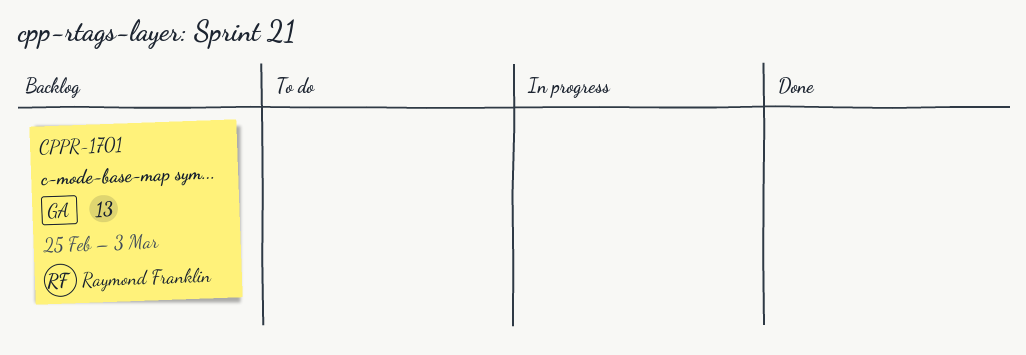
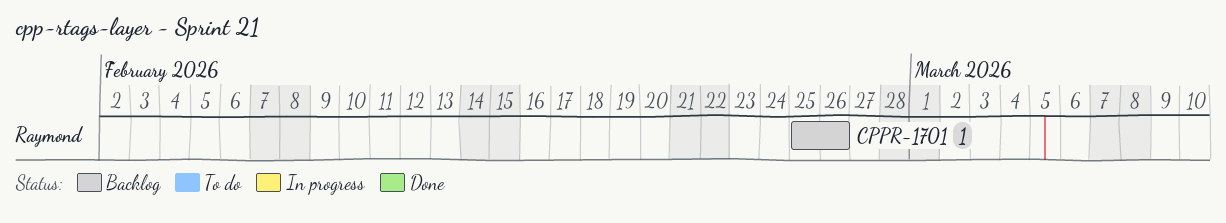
CPPR-1701, estimate: 13 -> 1
CPPR-1701, due: Mar 3 -> Feb 26

